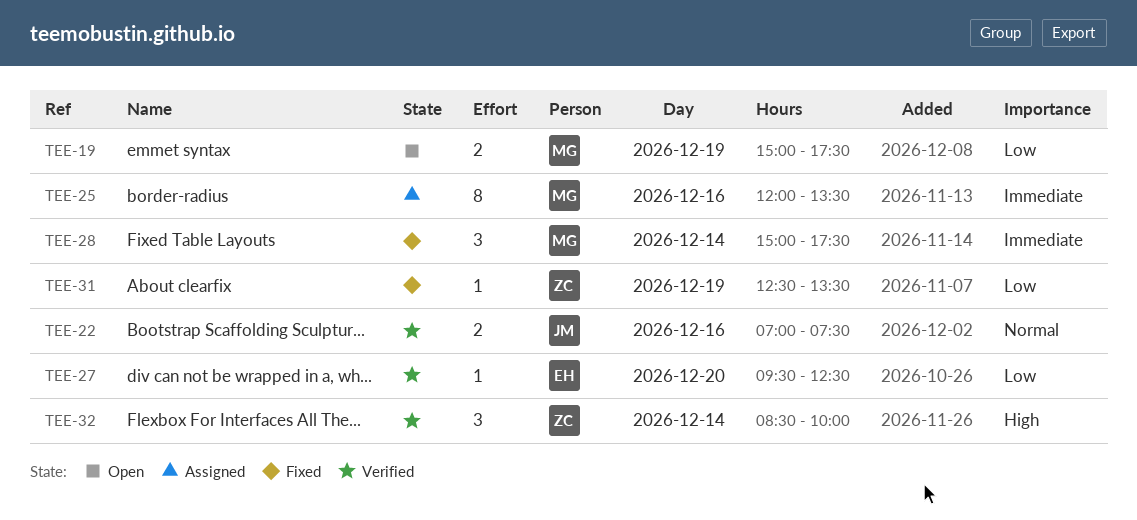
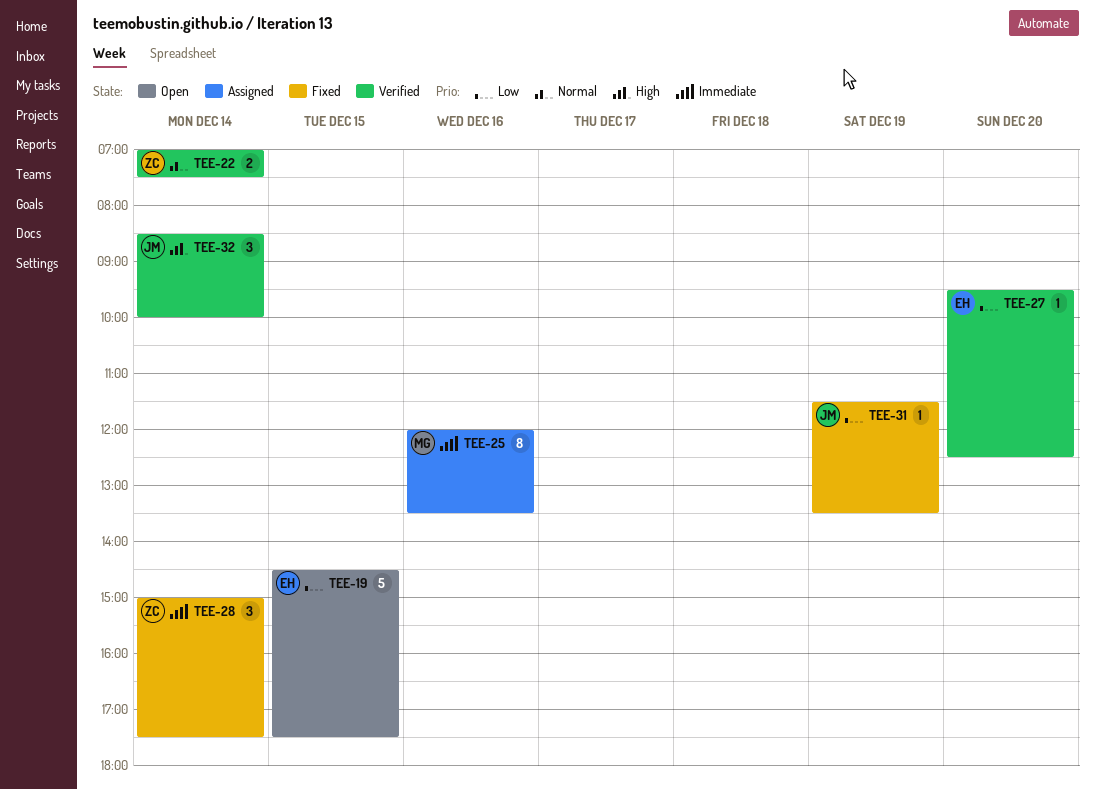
TEE-19, owner: MG -> EH
TEE-19, estimate: 2 -> 5
TEE-19, day: Dec 19 -> Dec 15
TEE-19, begins: 15:00 -> 14:30
TEE-22, owner: JM -> ZC
TEE-22, day: Dec 16 -> Dec 14
TEE-28, owner: MG -> ZC
TEE-31, owner: ZC -> JM
TEE-31, begins: 12:30 -> 11:30
TEE-32, owner: ZC -> JM

